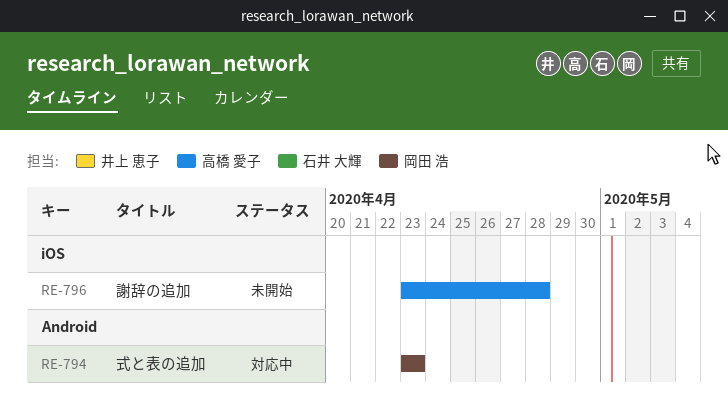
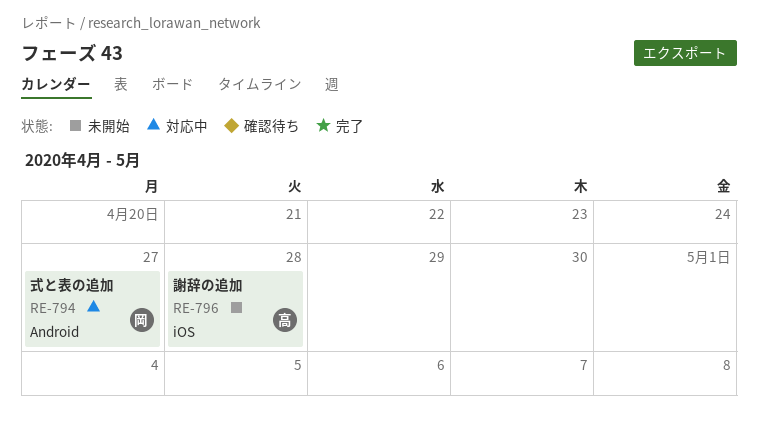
RE-794, due: Apr 23 -> Apr 27

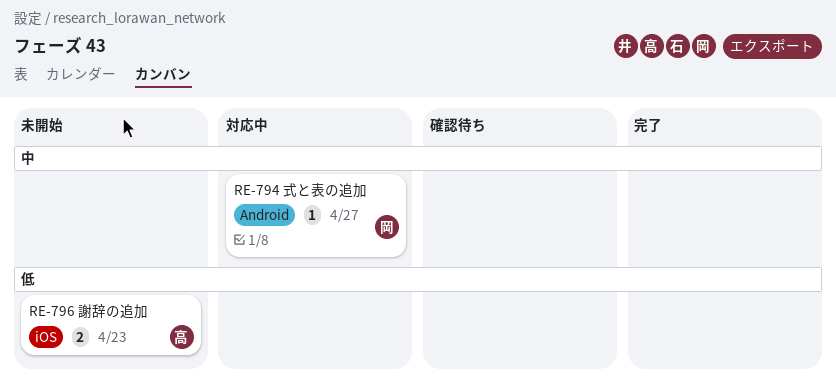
RE-796, due: Apr 28 -> Apr 23

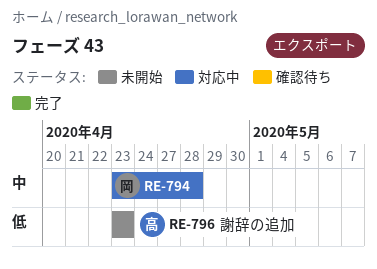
RE-794, due: Apr 27 -> Apr 28

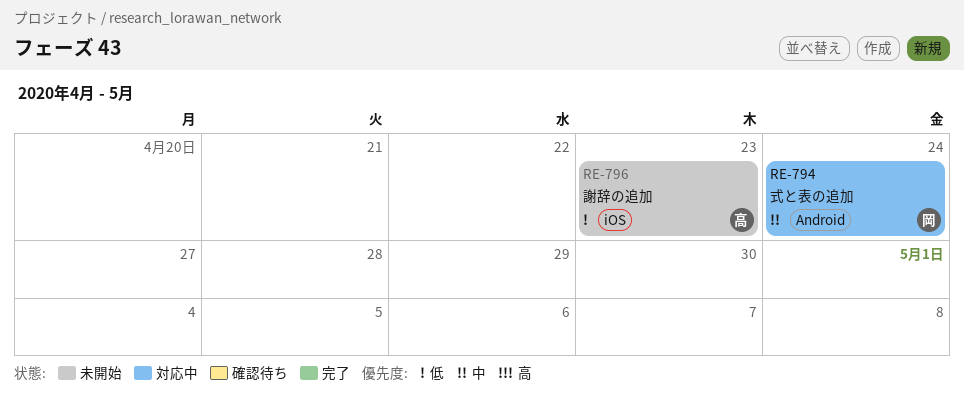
RE-794, due: Apr 28 -> Apr 24

